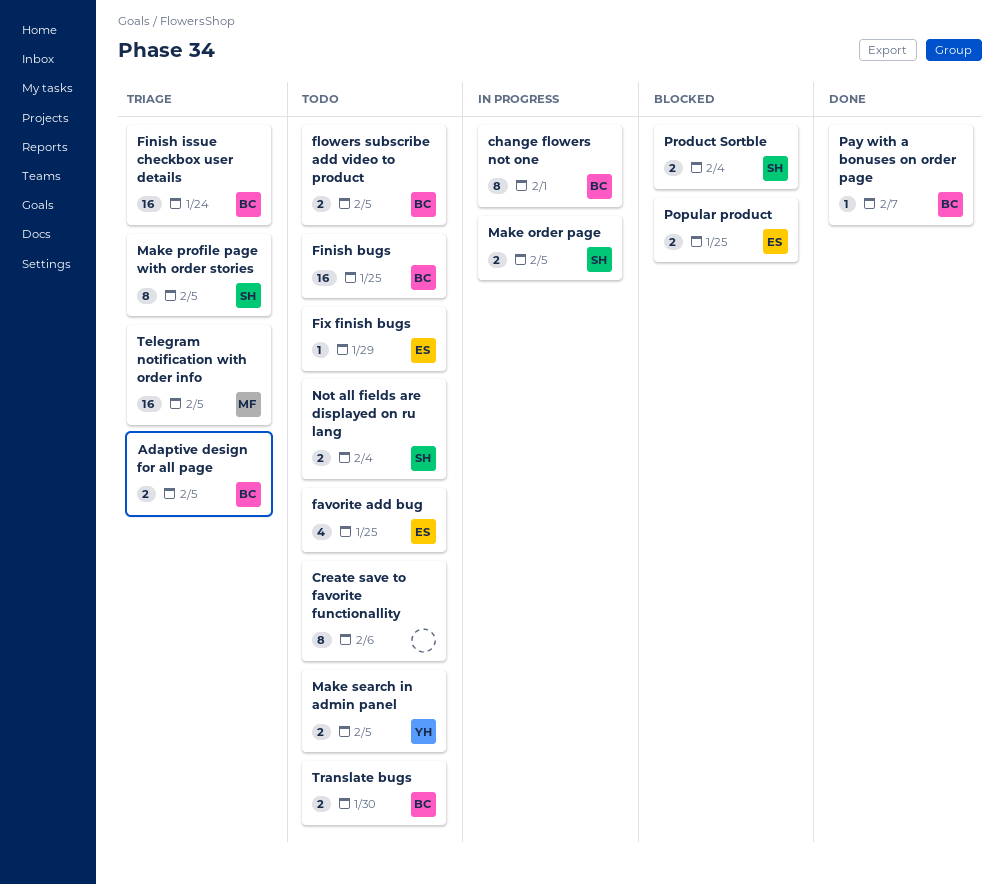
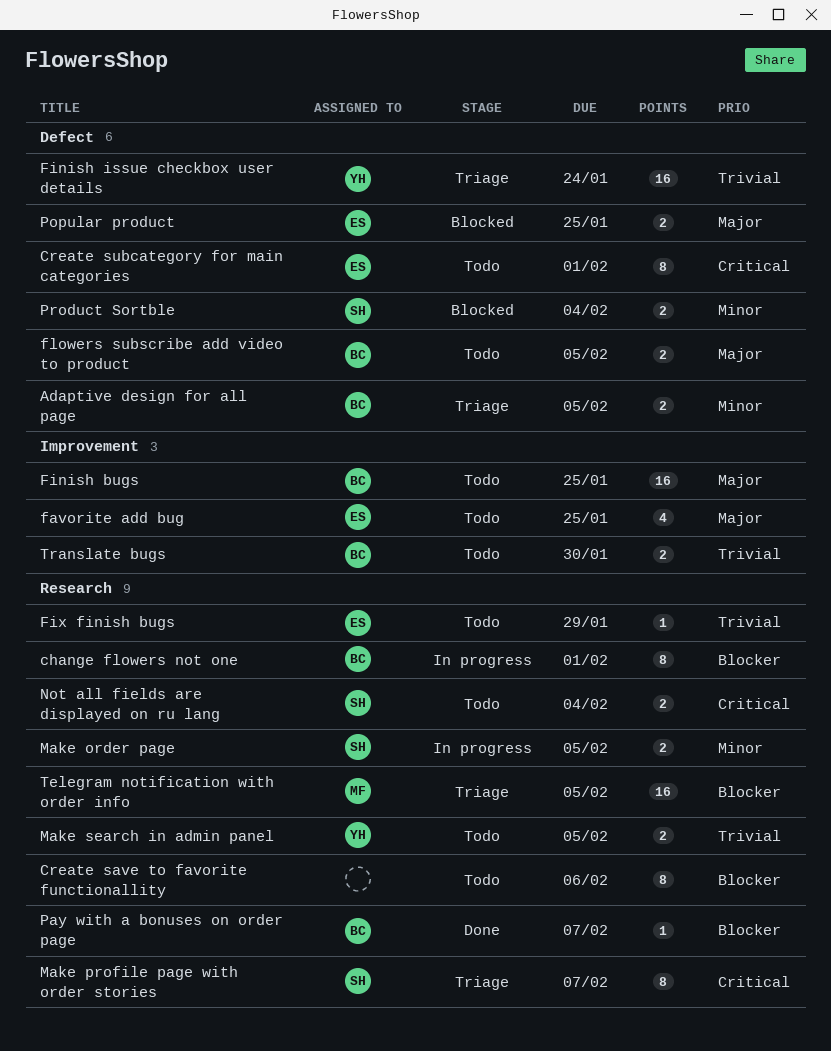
Create subcategory for main categories: none -> present
Finish issue checkbox user details, owner: BC -> YH
Make profile page with order stories, due: Feb 5 -> Feb 7

